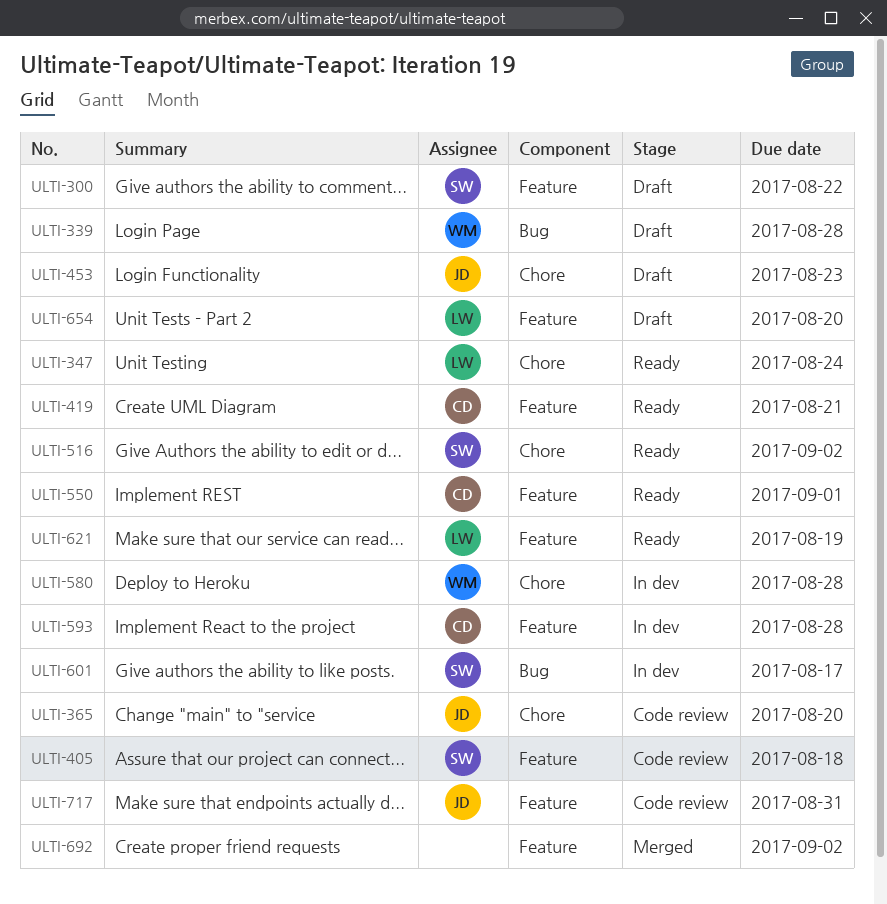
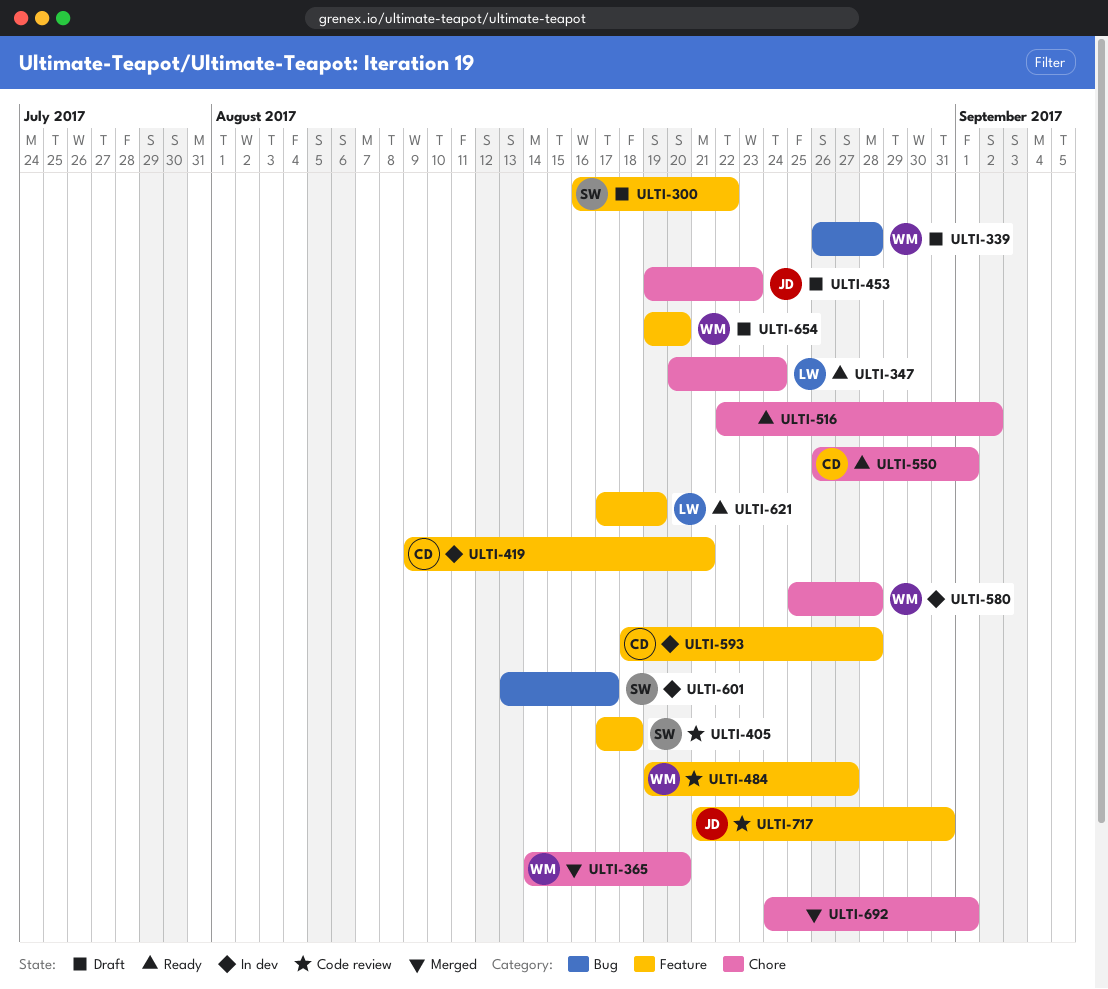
ULTI-365, status: Code review -> Merged
ULTI-365, owner: JD -> WM
ULTI-419, status: Ready -> In dev
ULTI-484: none -> present
ULTI-516, owner: SW -> none
ULTI-550, label: Feature -> Chore
ULTI-654, owner: LW -> WM
ULTI-692, label: Feature -> Chore
ULTI-692, due: Sep 2 -> Sep 1

